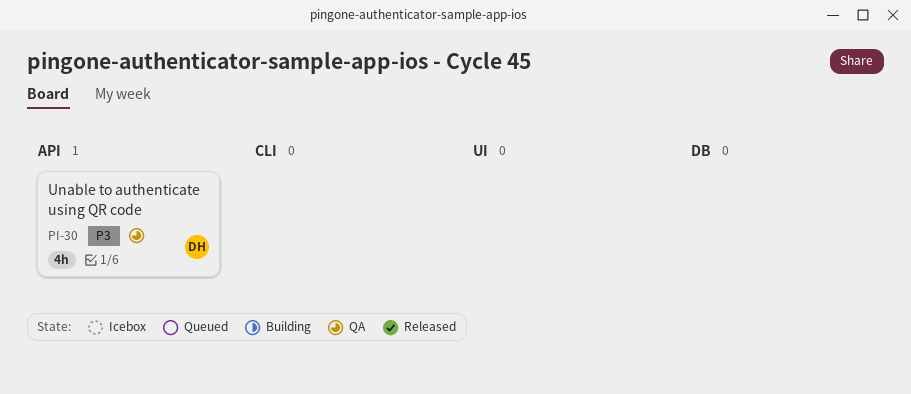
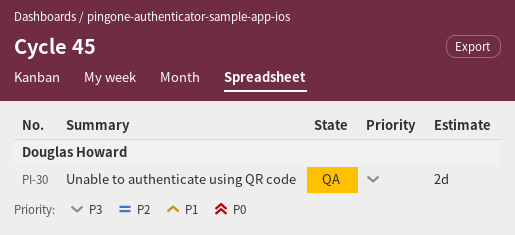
PI-30, estimate: 4h -> 2d

